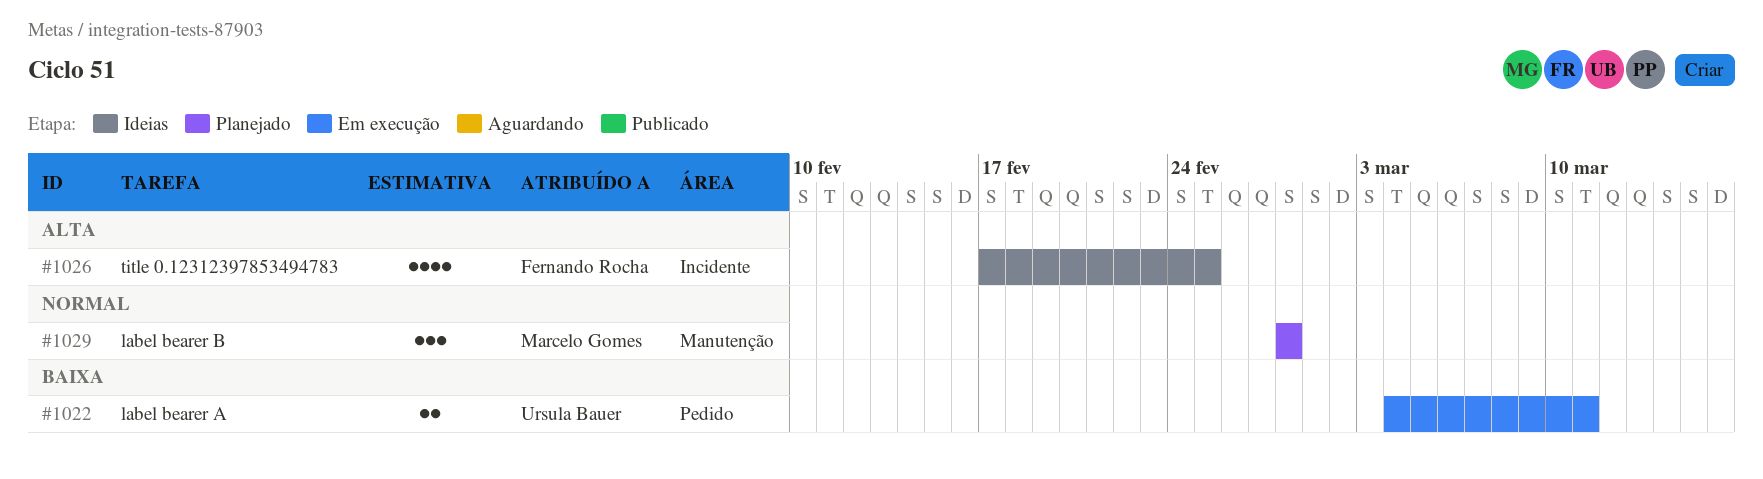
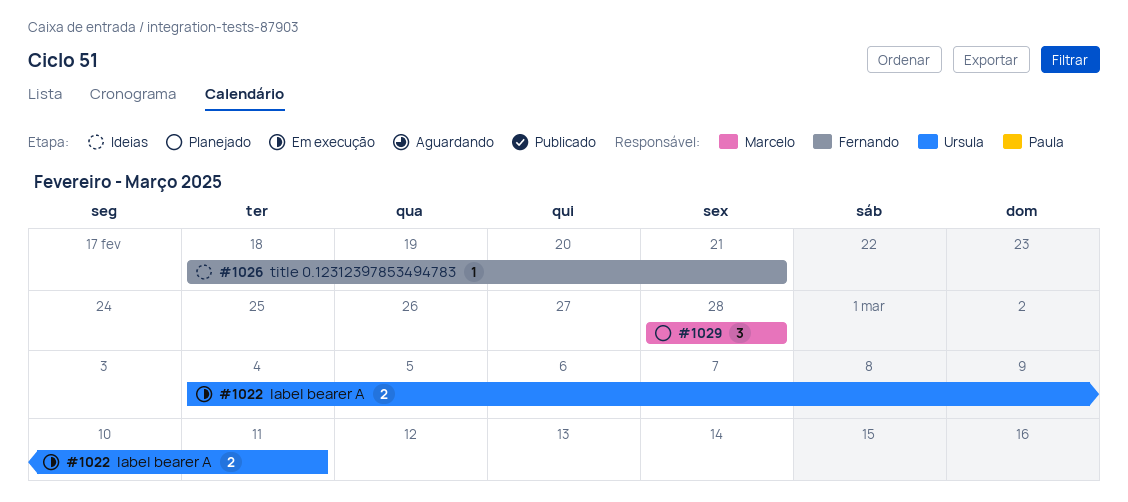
#1026, estimate: 4 -> 1
#1026, start: Feb 17 -> Feb 18
#1026, due: Feb 25 -> Feb 21

